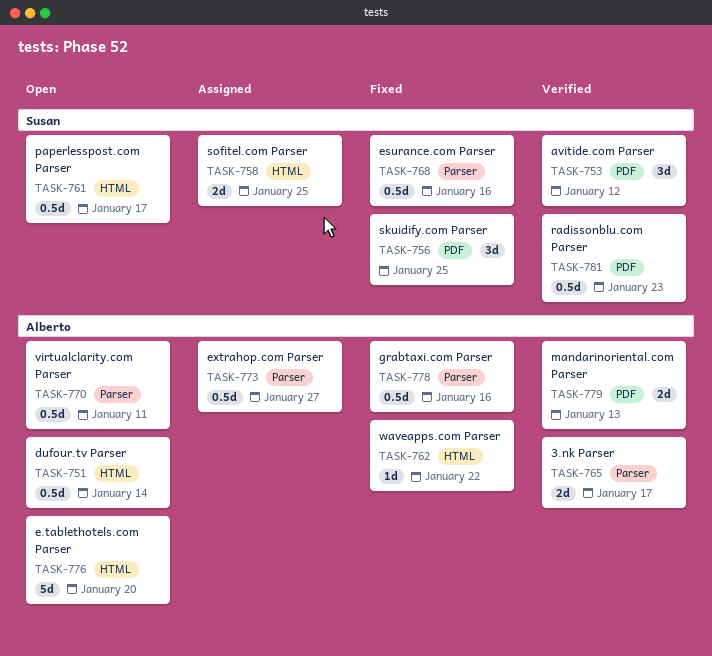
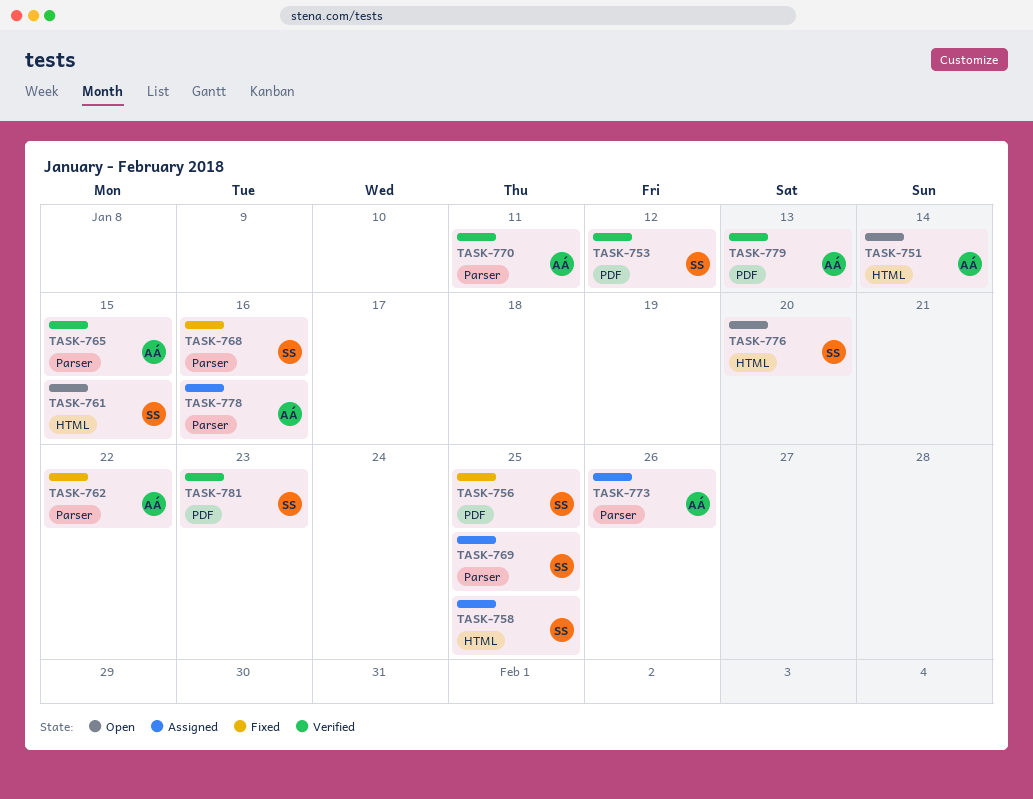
TASK-761, due: Jan 17 -> Jan 15
TASK-762, label: HTML -> Parser
TASK-765, due: Jan 17 -> Jan 15
TASK-769: none -> present
TASK-770, status: Open -> Verified
TASK-773, due: Jan 27 -> Jan 26
TASK-776, owner: Alberto -> Susan
TASK-778, status: Fixed -> Assigned

